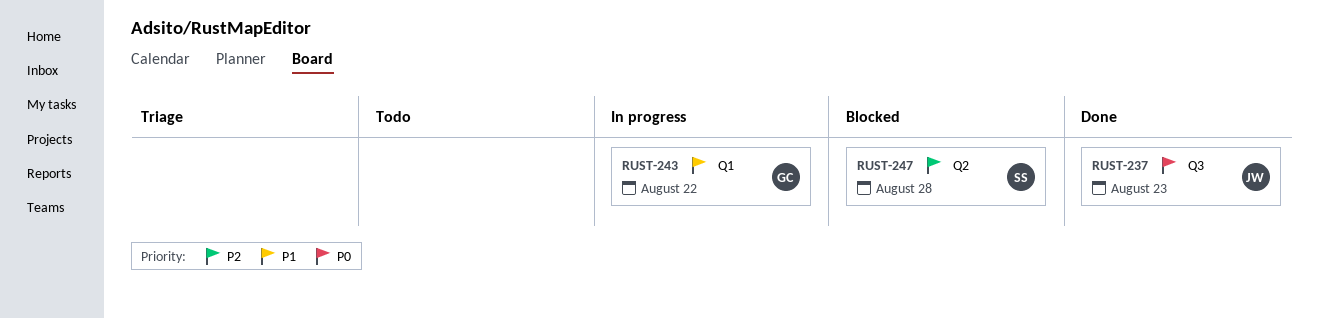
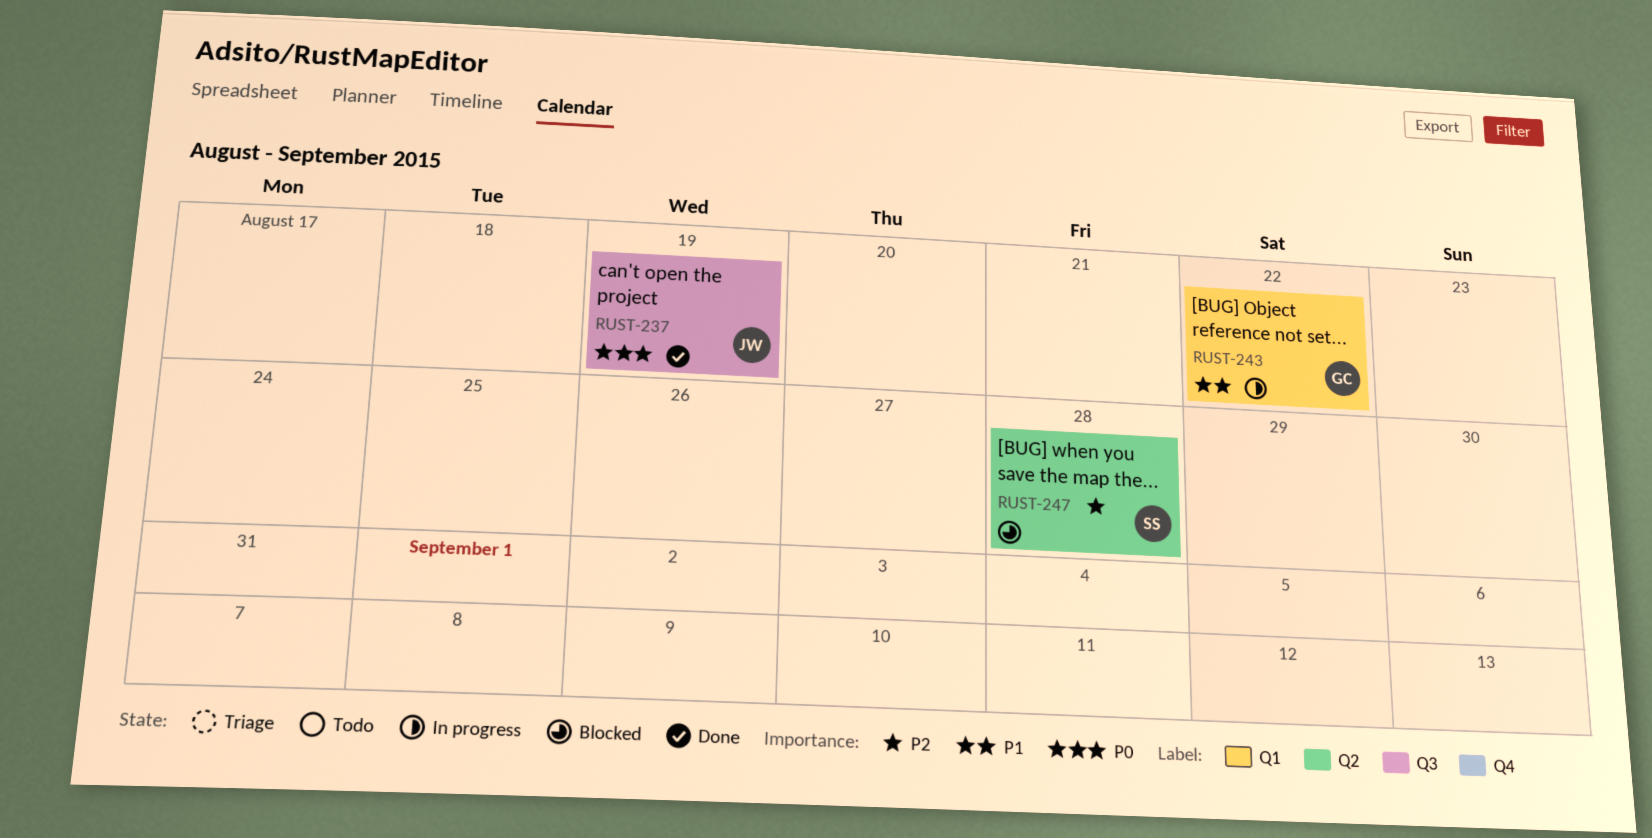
RUST-237, due: Aug 23 -> Aug 19

